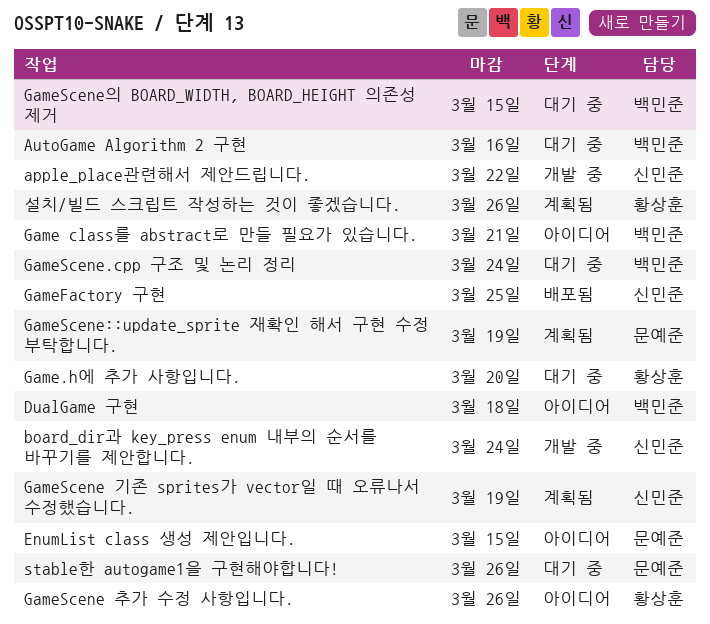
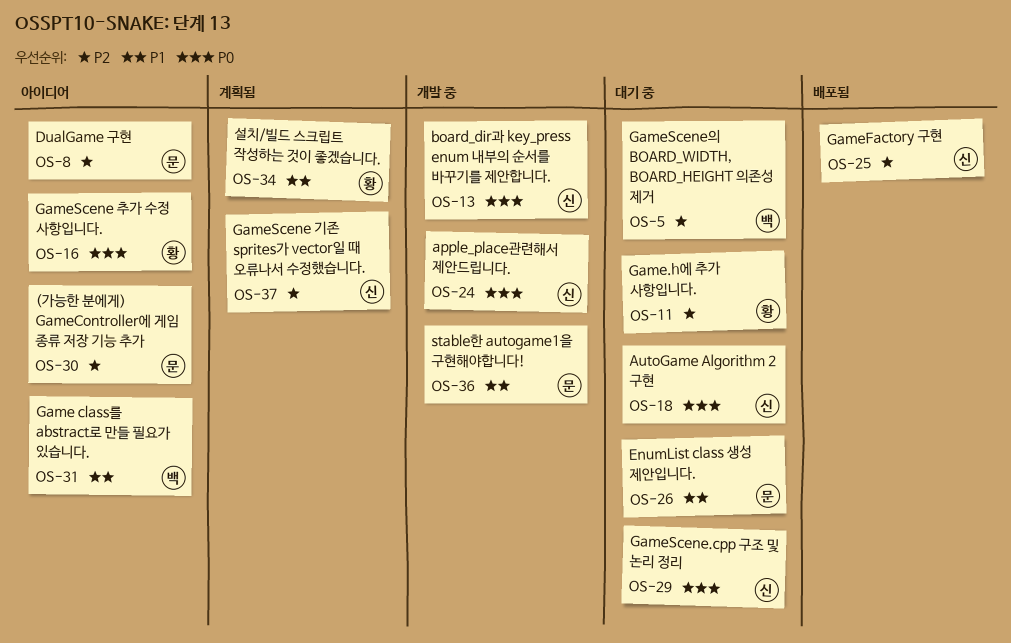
(가능한 분에게) GameController에 게임 종류 저장 기능 추가: none -> present
AutoGame Algorithm 2 구현, owner: 백민준 -> 신민준
DualGame 구현, owner: 백민준 -> 문예준
EnumList class 생성 제안입니다., status: 아이디어 -> 대기 중
GameScene.cpp 구조 및 논리 정리, owner: 백민준 -> 신민준
GameScene::update_sprite 재확인 해서 구현 수정 부탁합니다.: present -> none
stable한 autogame1을 구현해야합니다!, status: 대기 중 -> 개발 중

